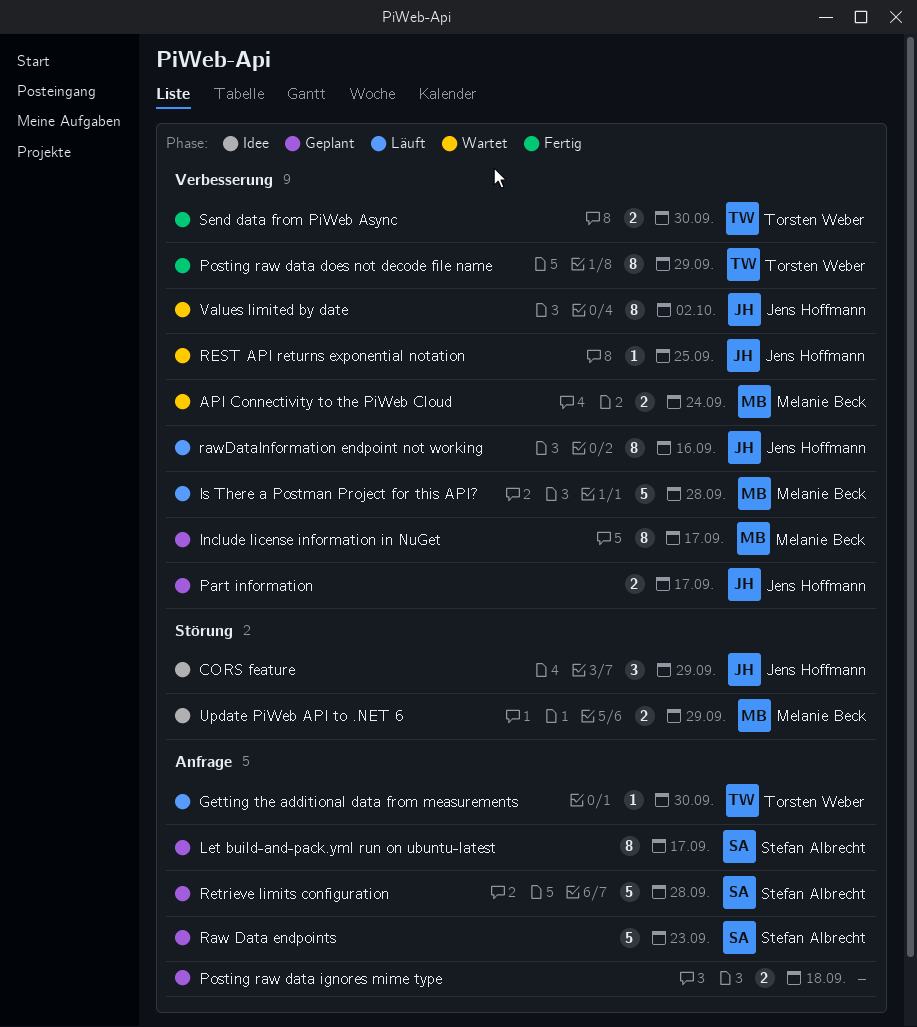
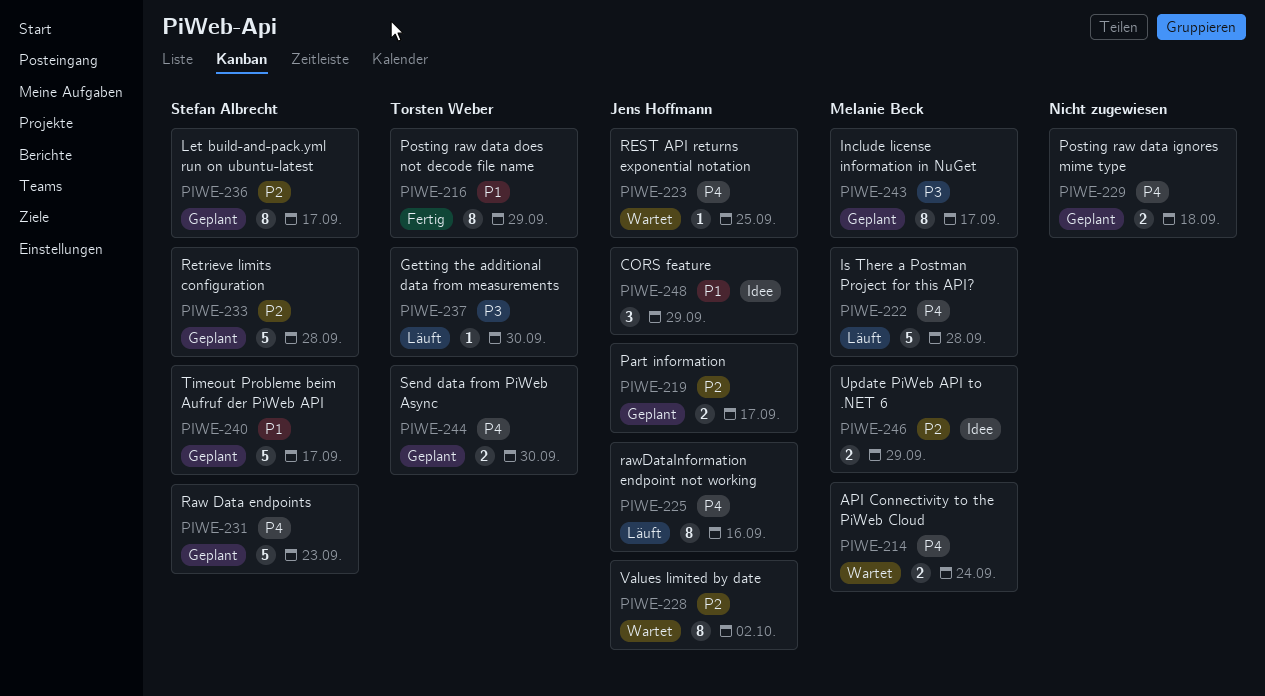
Send data from PiWeb Async, status: Fertig -> Geplant
Timeout Probleme beim Aufruf der PiWeb API: none -> present

